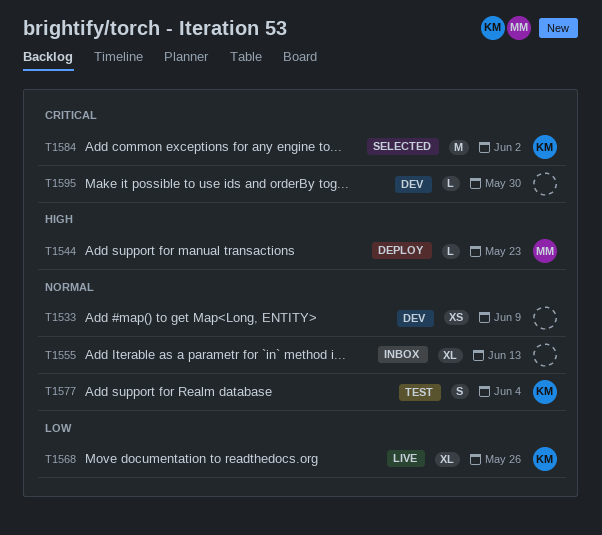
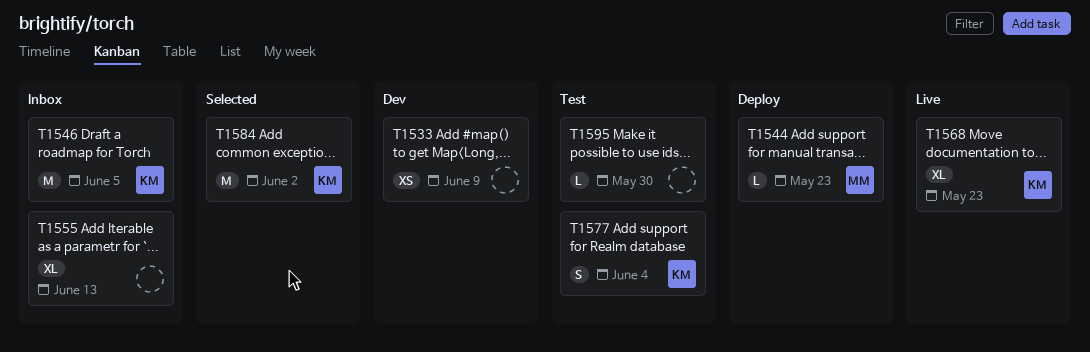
T1546: none -> present
T1568, due: May 26 -> May 23
T1595, status: Dev -> Test

